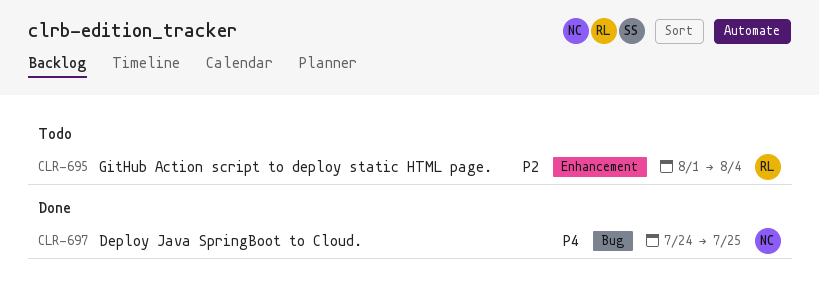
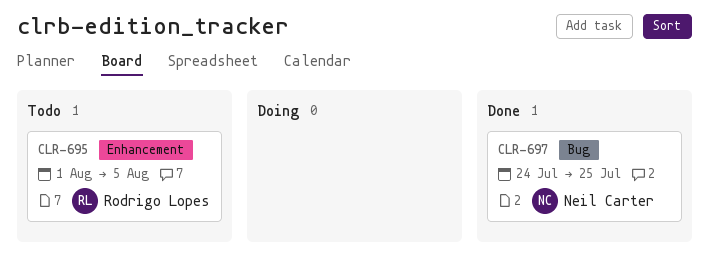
CLR-695, due: Aug 4 -> Aug 5

